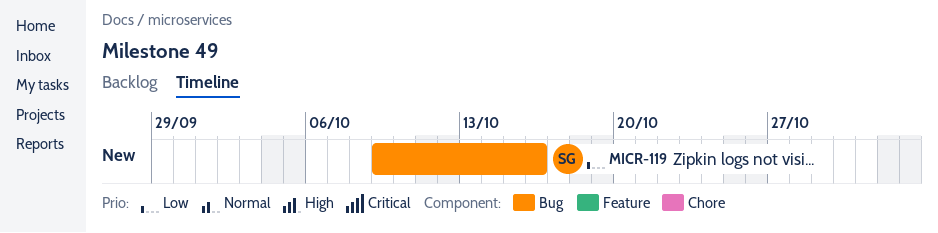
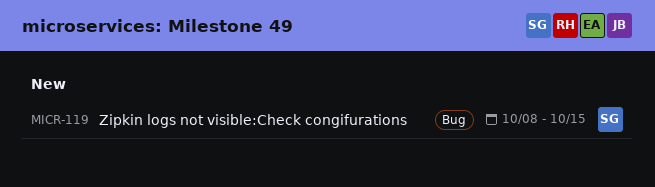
MICR-119, start: Oct 9 -> Oct 8
MICR-119, due: Oct 16 -> Oct 15

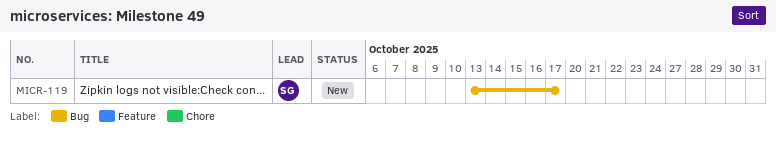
MICR-119, start: Oct 8 -> Oct 13
MICR-119, due: Oct 15 -> Oct 17

